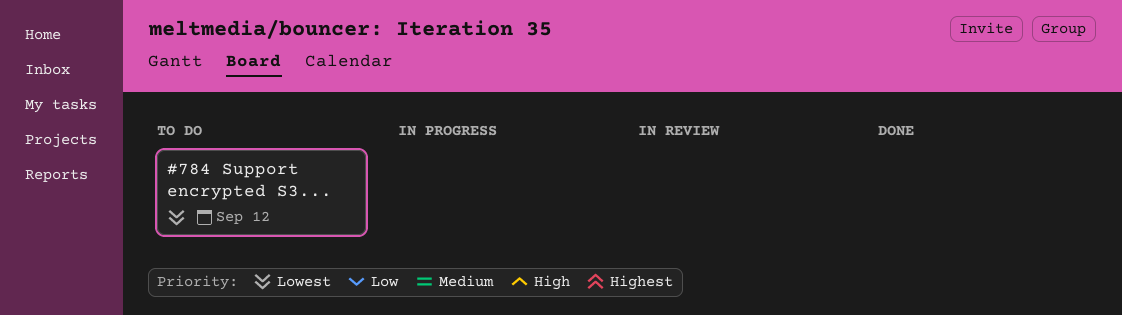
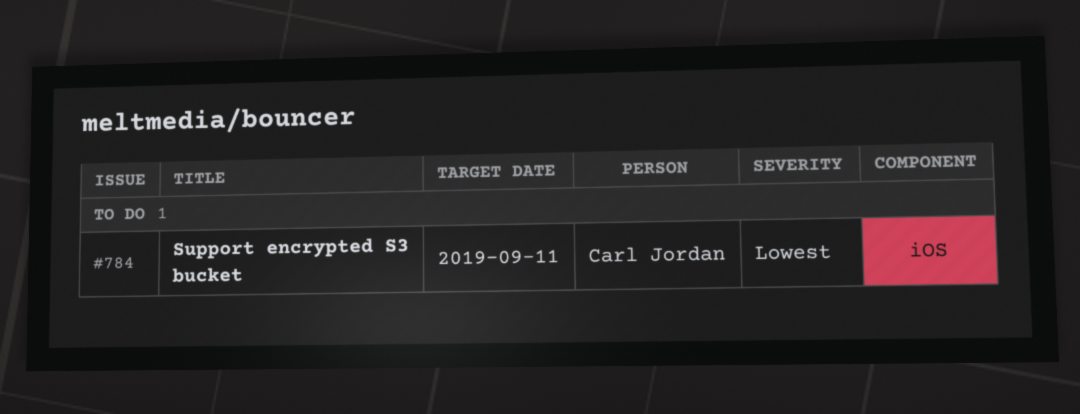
#784, due: Sep 12 -> Sep 11

